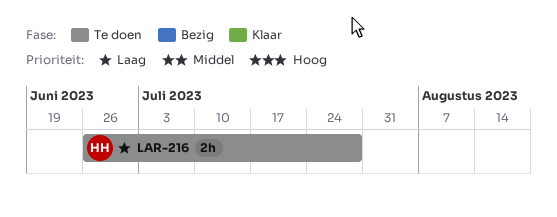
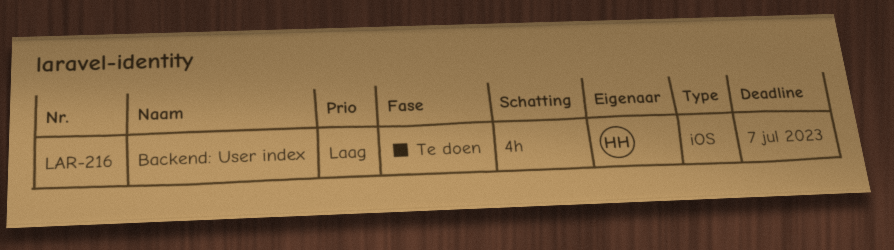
LAR-216, estimate: 2h -> 4h
LAR-216, due: Jul 28 -> Jul 7

